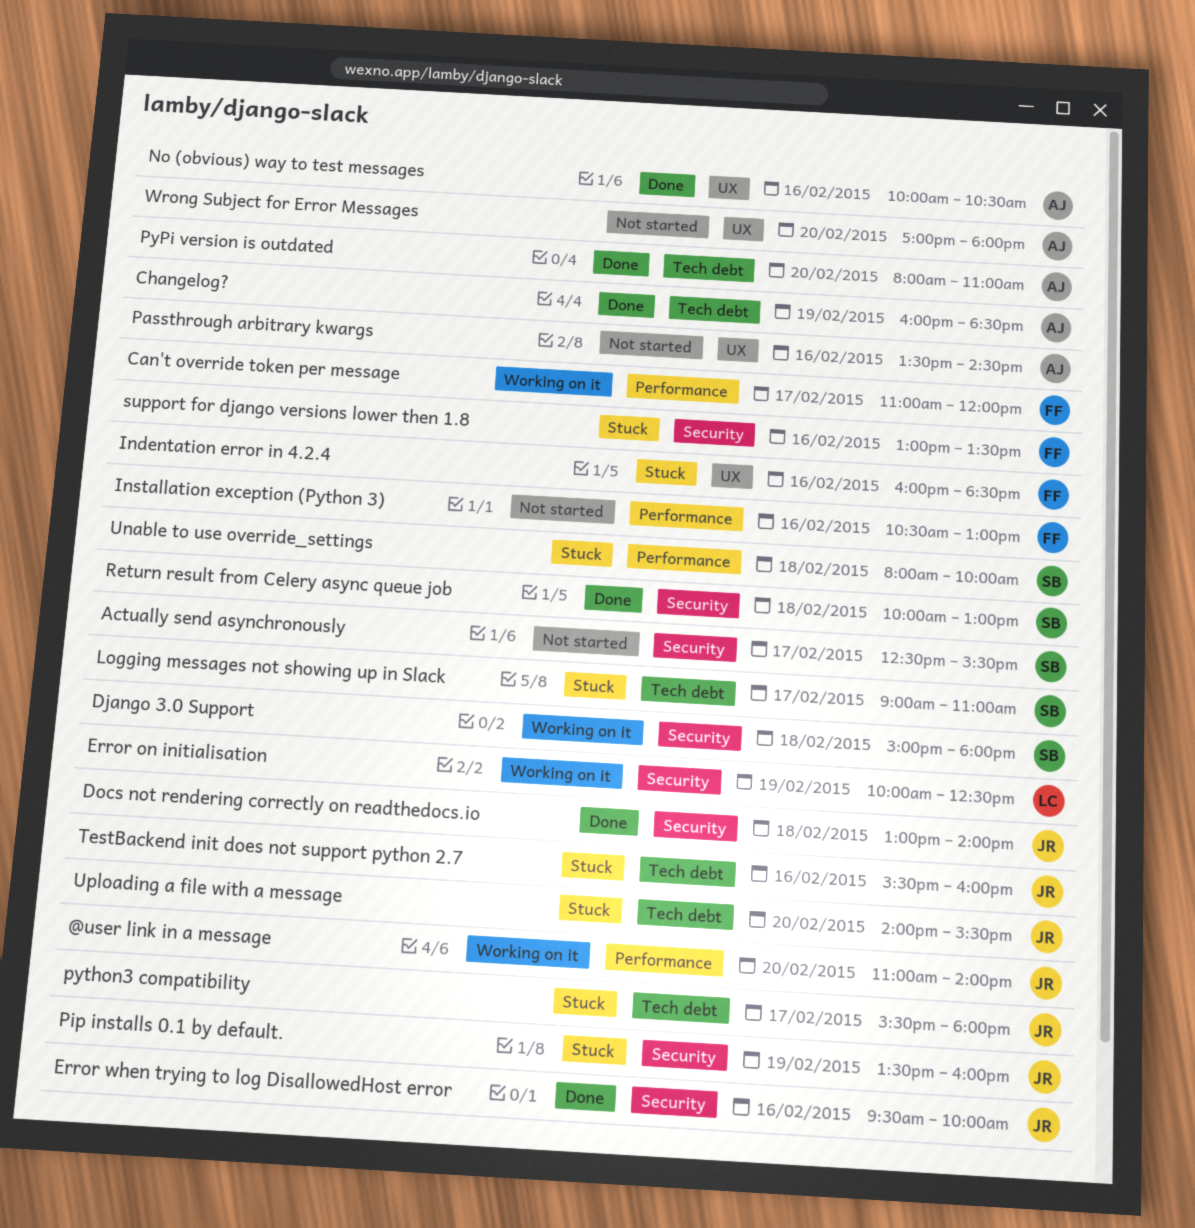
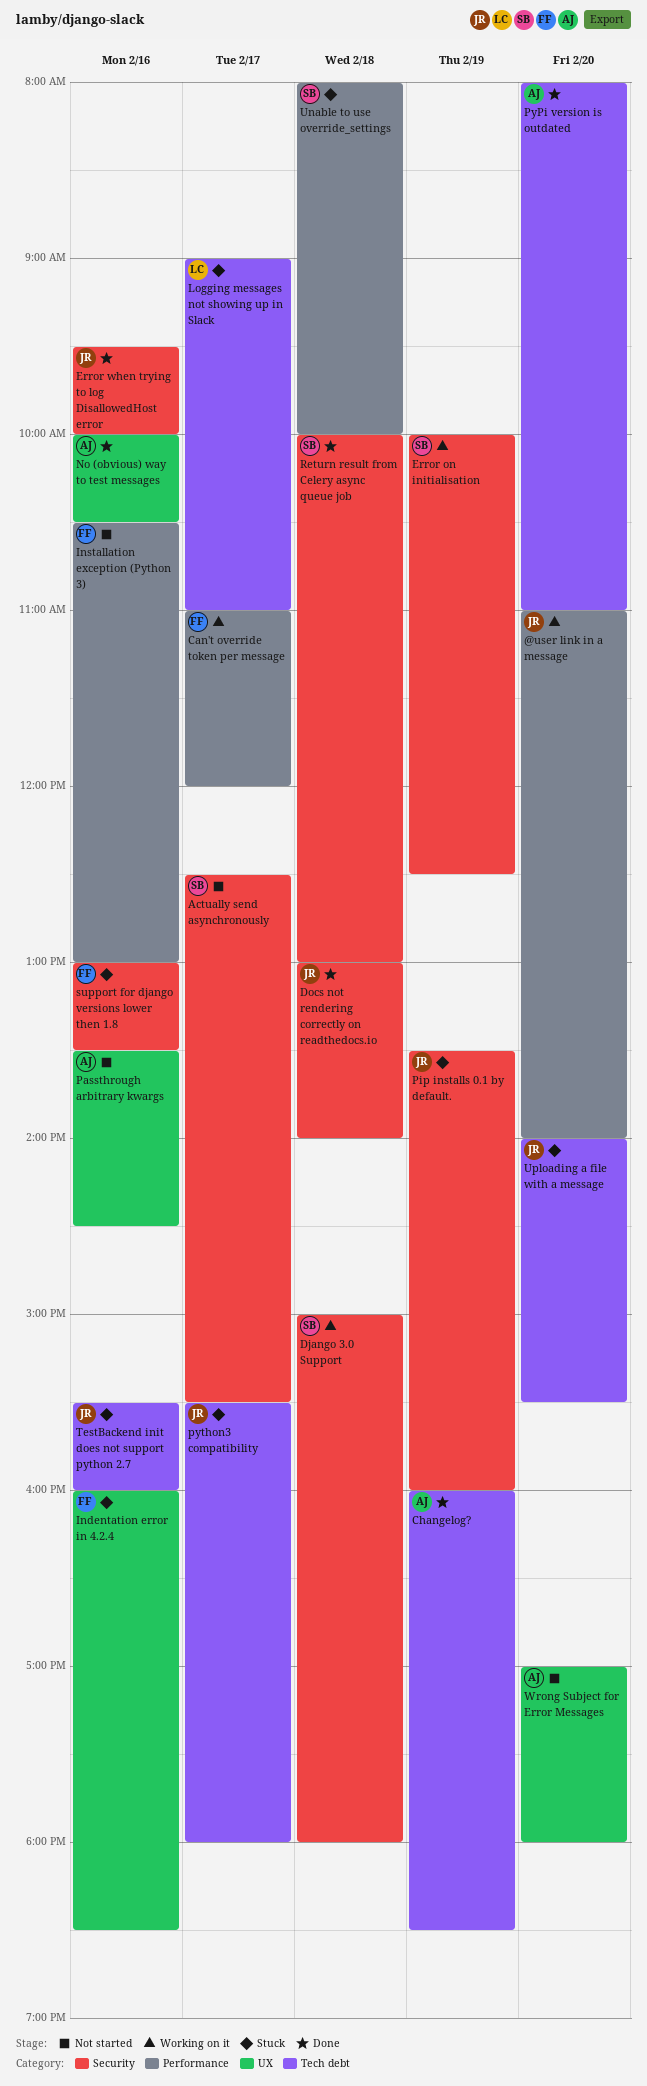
Error on initialisation, owner: LC -> SB
Logging messages not showing up in Slack, owner: SB -> LC

